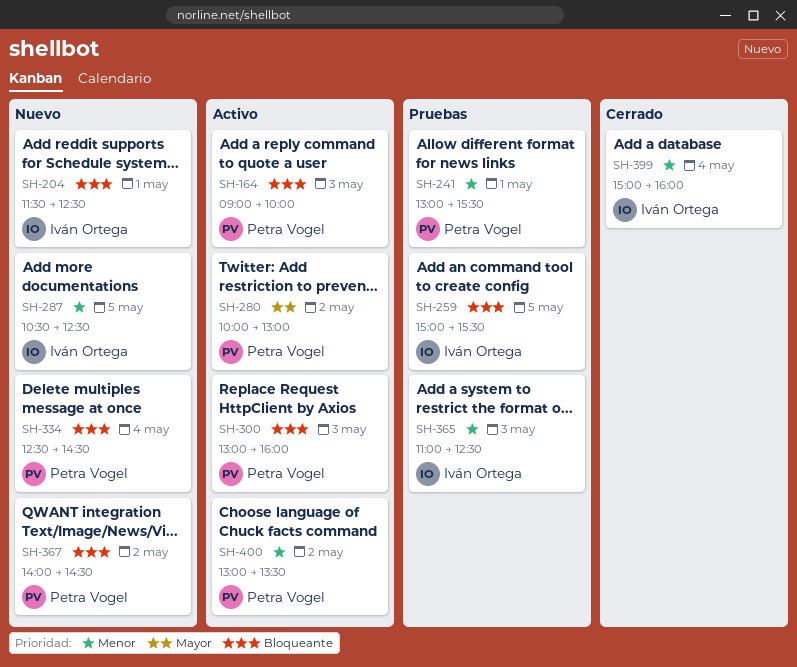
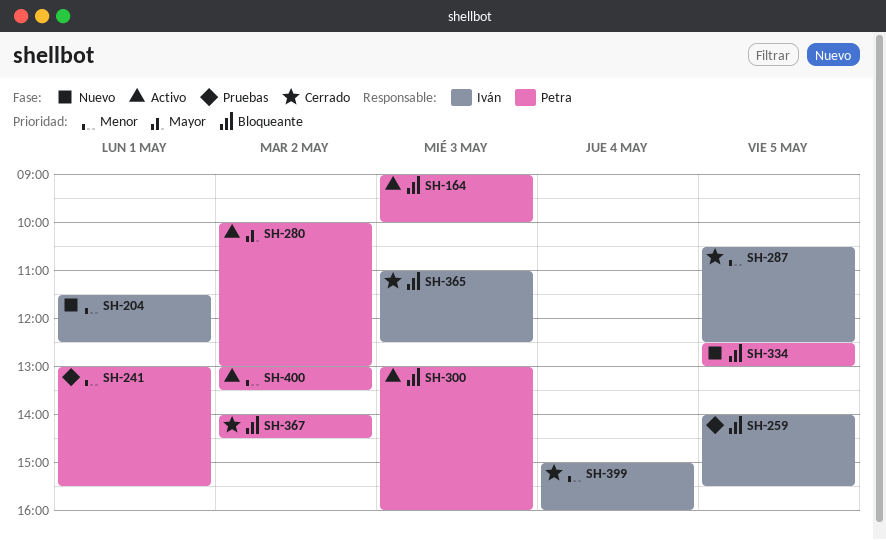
SH-204, priority: Bloqueante -> Menor
SH-259, begins: 15:00 -> 14:00
SH-287, status: Nuevo -> Cerrado
SH-334, day: May 4 -> May 5
SH-334, ends: 14:30 -> 13:00
SH-365, status: Pruebas -> Cerrado
SH-365, priority: Menor -> Bloqueante
SH-367, status: Nuevo -> Cerrado

